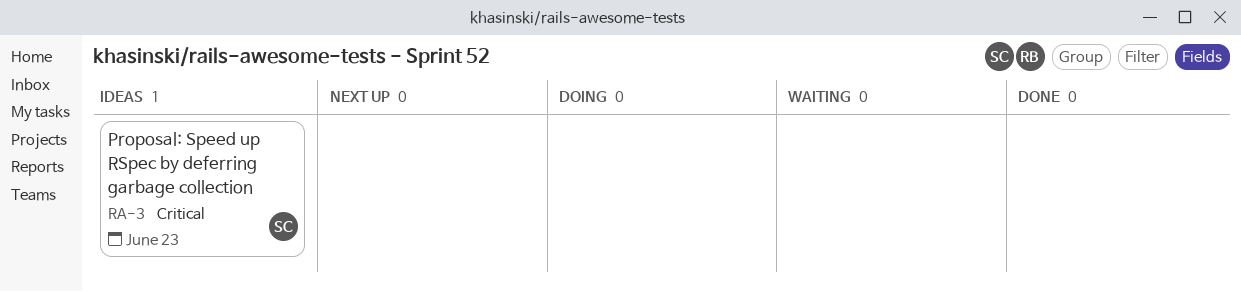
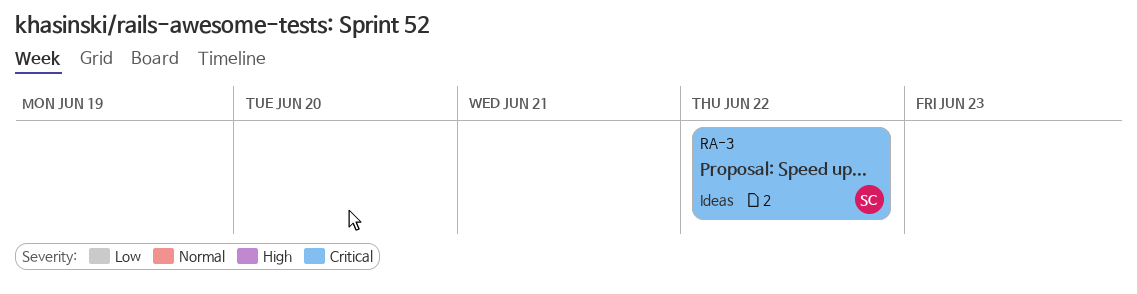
RA-3, due: Jun 23 -> Jun 22

